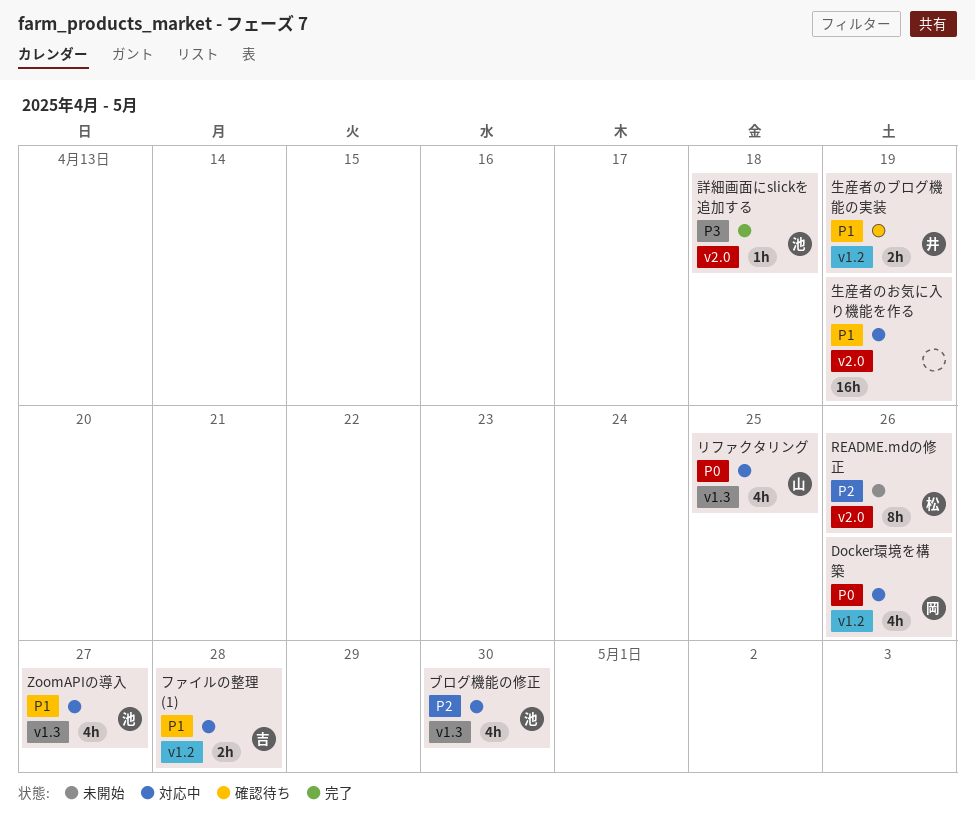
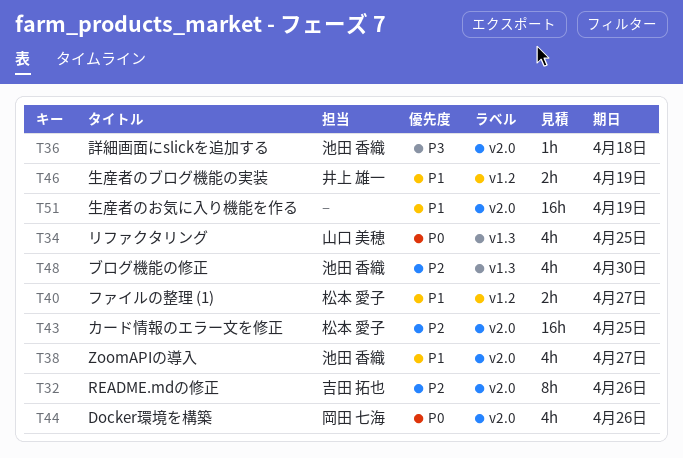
Docker環境を構築, label: v1.2 -> v2.0
README.mdの修正, owner: 松本 愛子 -> 吉田 拓也
ZoomAPIの導入, label: v1.3 -> v2.0
カード情報のエラー文を修正: none -> present
ファイルの整理 (1), owner: 吉田 拓也 -> 松本 愛子
ファイルの整理 (1), due: Apr 28 -> Apr 27

